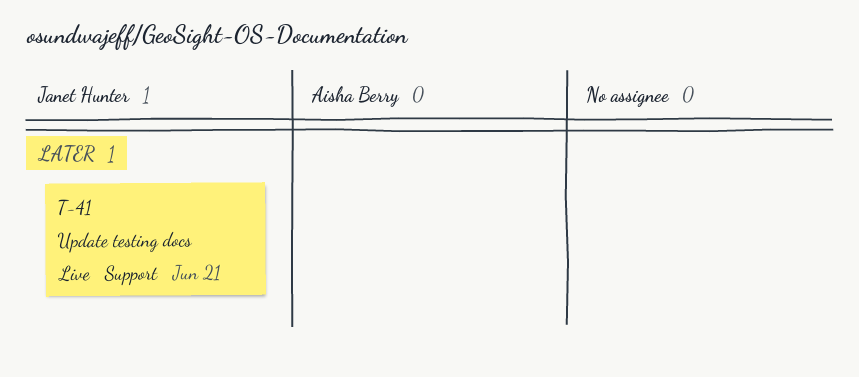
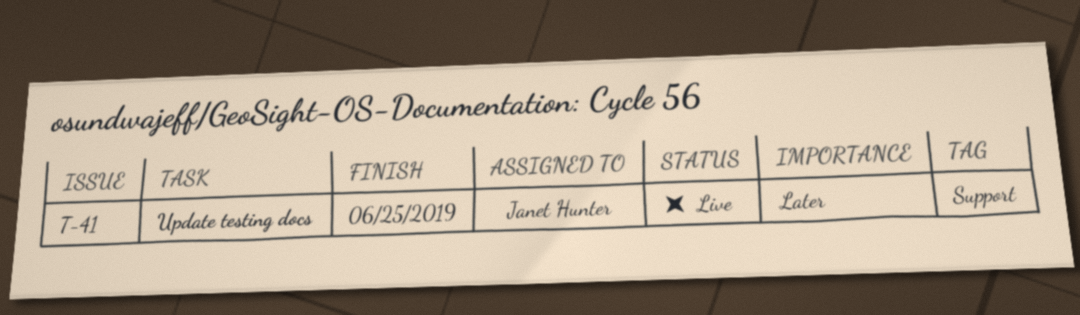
T-41, due: Jun 21 -> Jun 25

